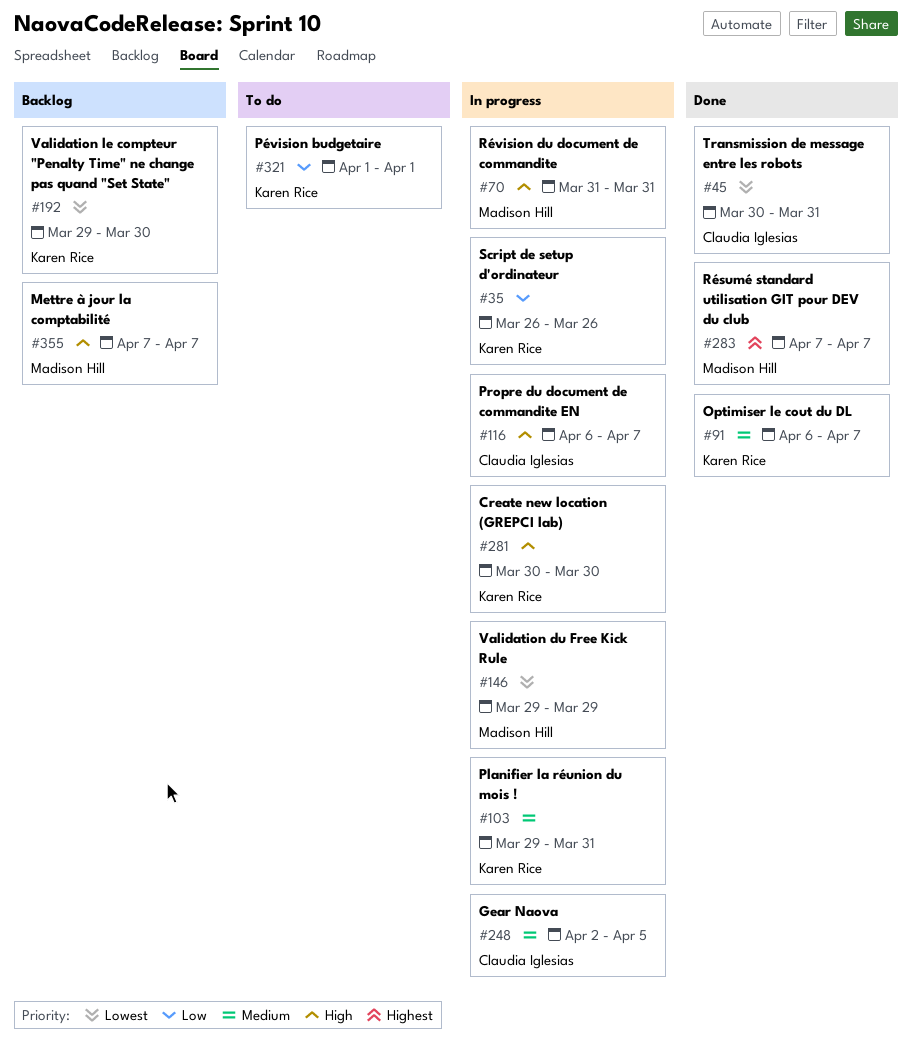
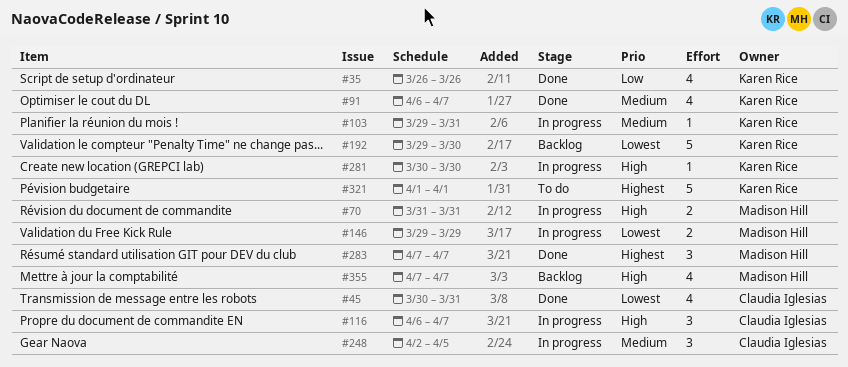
#35, status: In progress -> Done
#321, priority: Low -> Highest

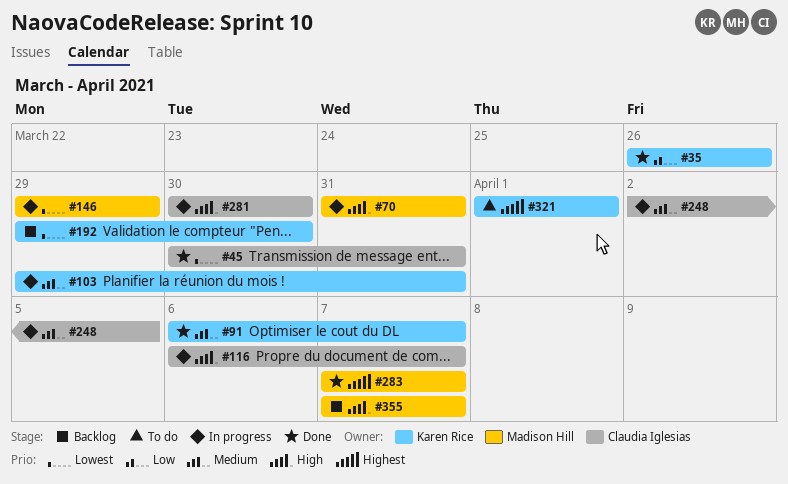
#281, owner: Karen Rice -> Claudia Iglesias

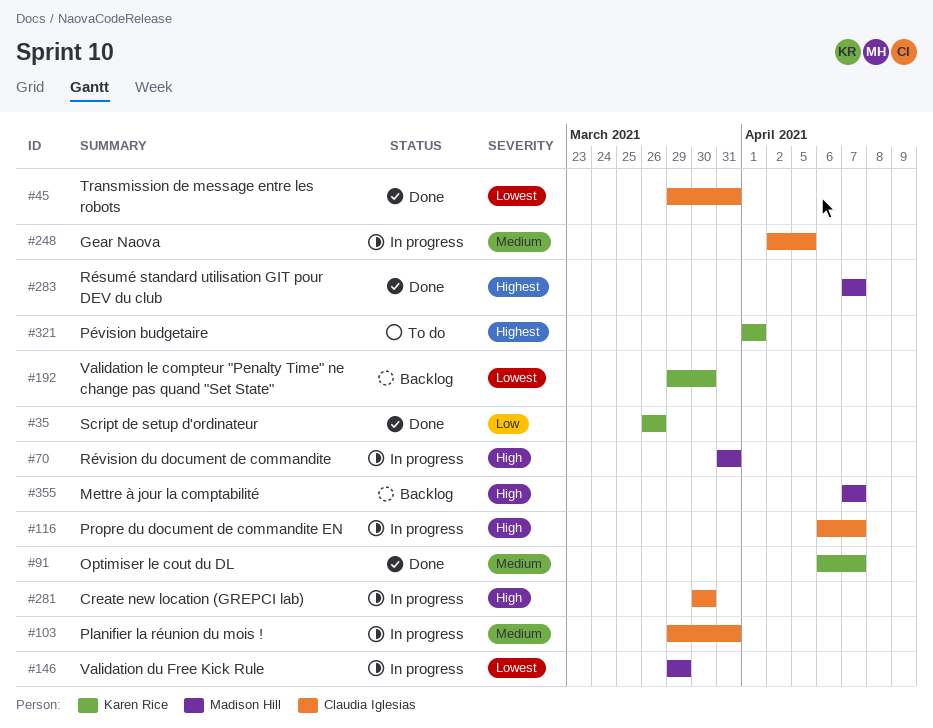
#45, start: Mar 30 -> Mar 29
#103, owner: Karen Rice -> Claudia Iglesias

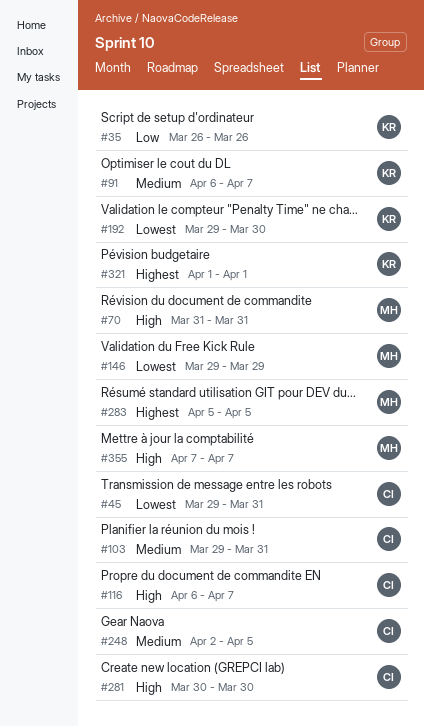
#283, start: Apr 7 -> Apr 5
#283, due: Apr 7 -> Apr 5

